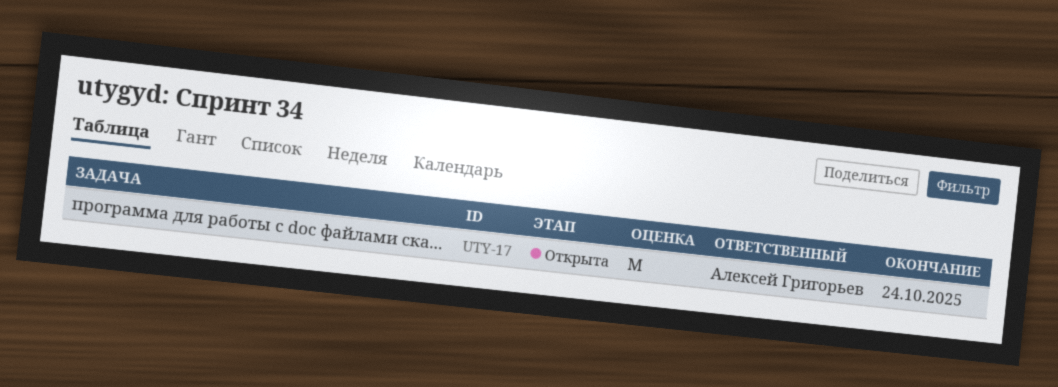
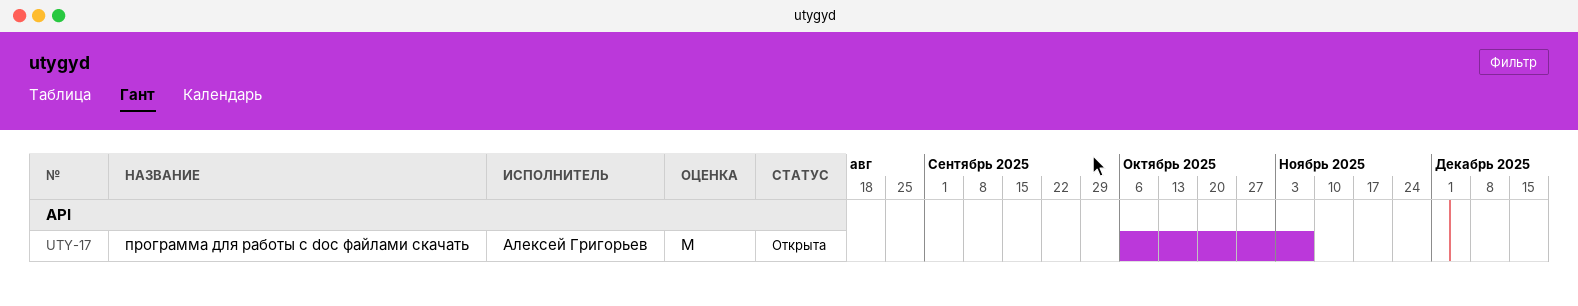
UTY-17, due: Oct 24 -> Nov 7

